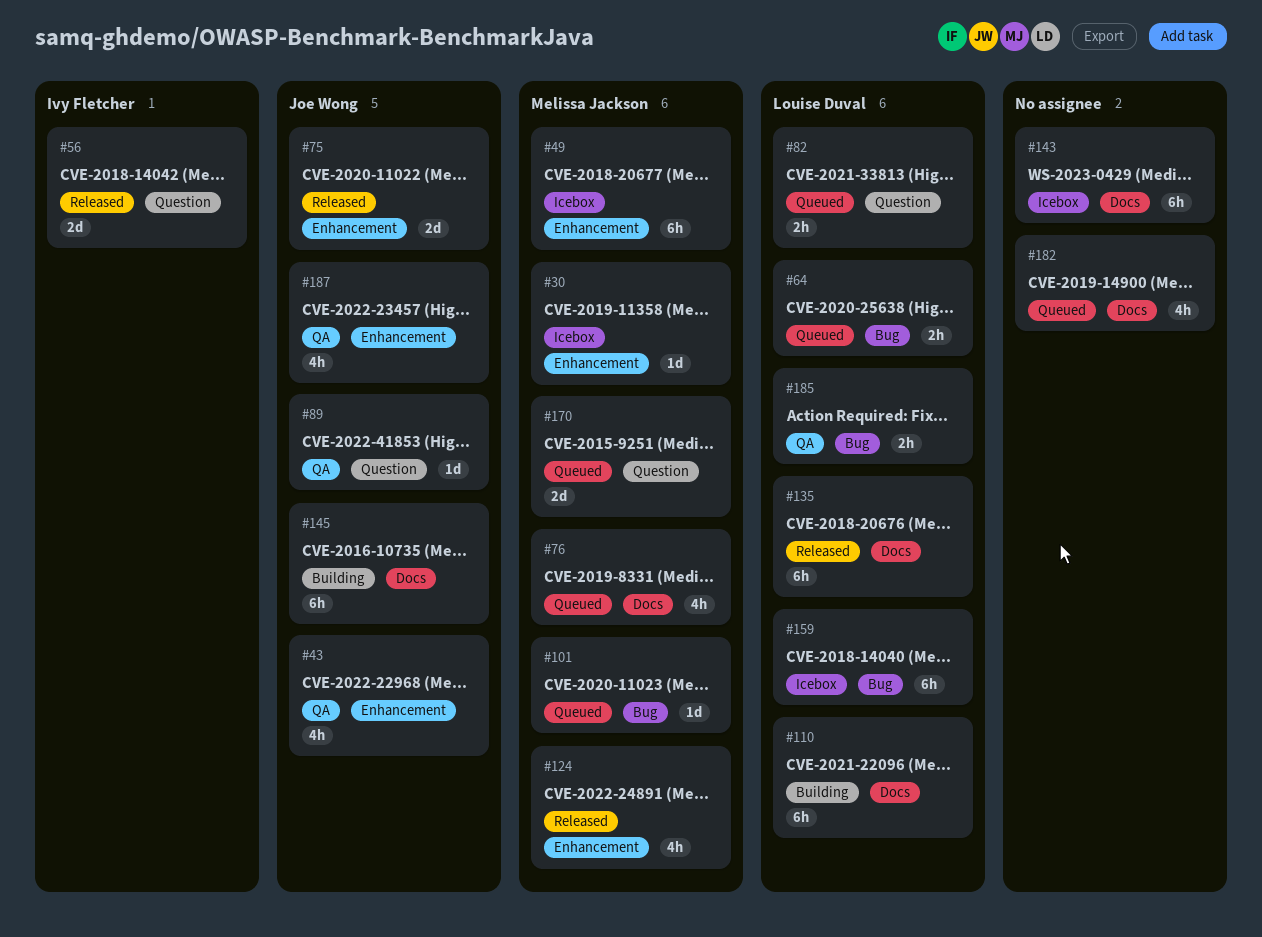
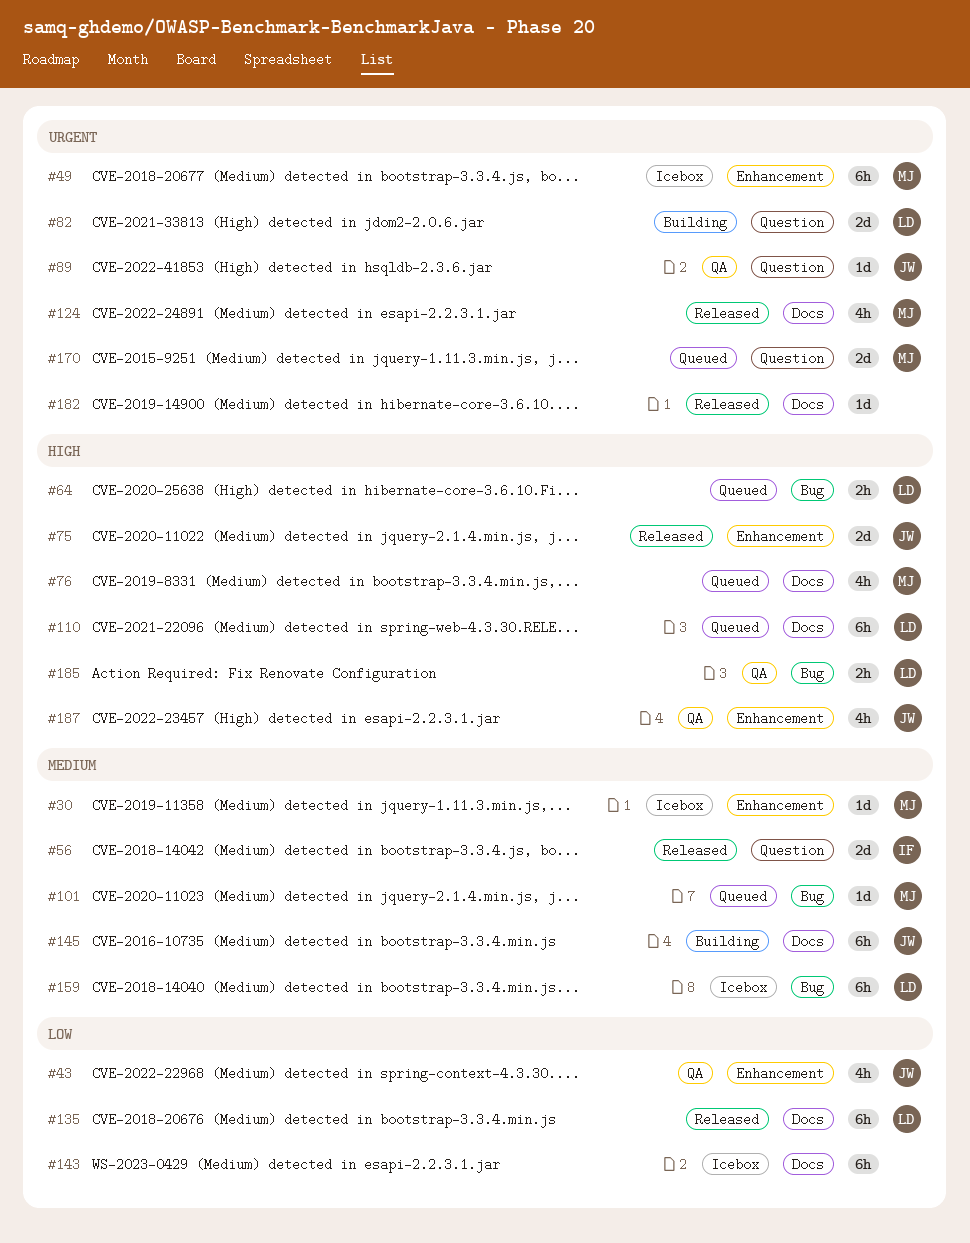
#82, status: Queued -> Building
#82, estimate: 2h -> 2d
#110, status: Building -> Queued
#124, label: Enhancement -> Docs
#182, status: Queued -> Released
#182, estimate: 4h -> 1d

